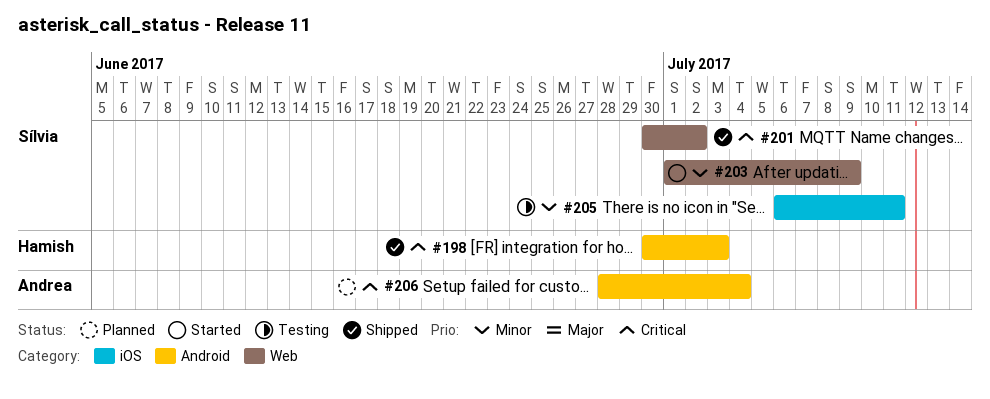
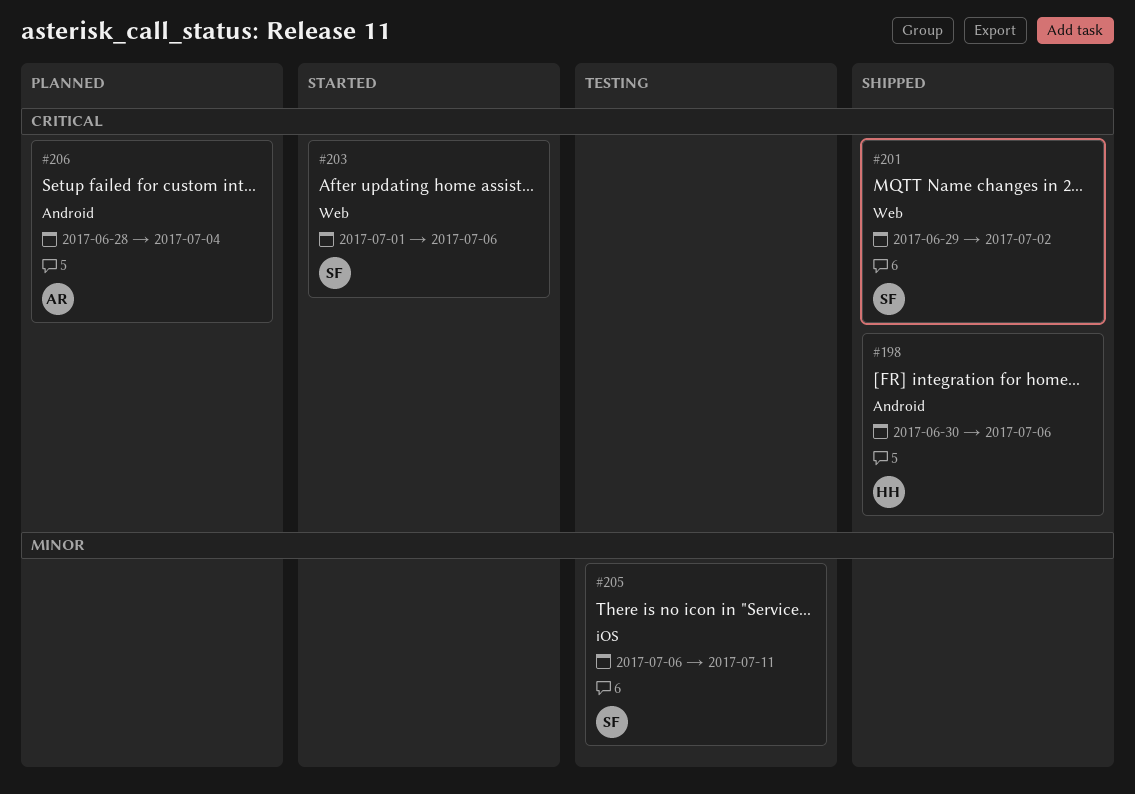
#198, due: Jul 3 -> Jul 6
#201, start: Jun 30 -> Jun 29
#203, priority: Minor -> Critical
#203, due: Jul 9 -> Jul 6

